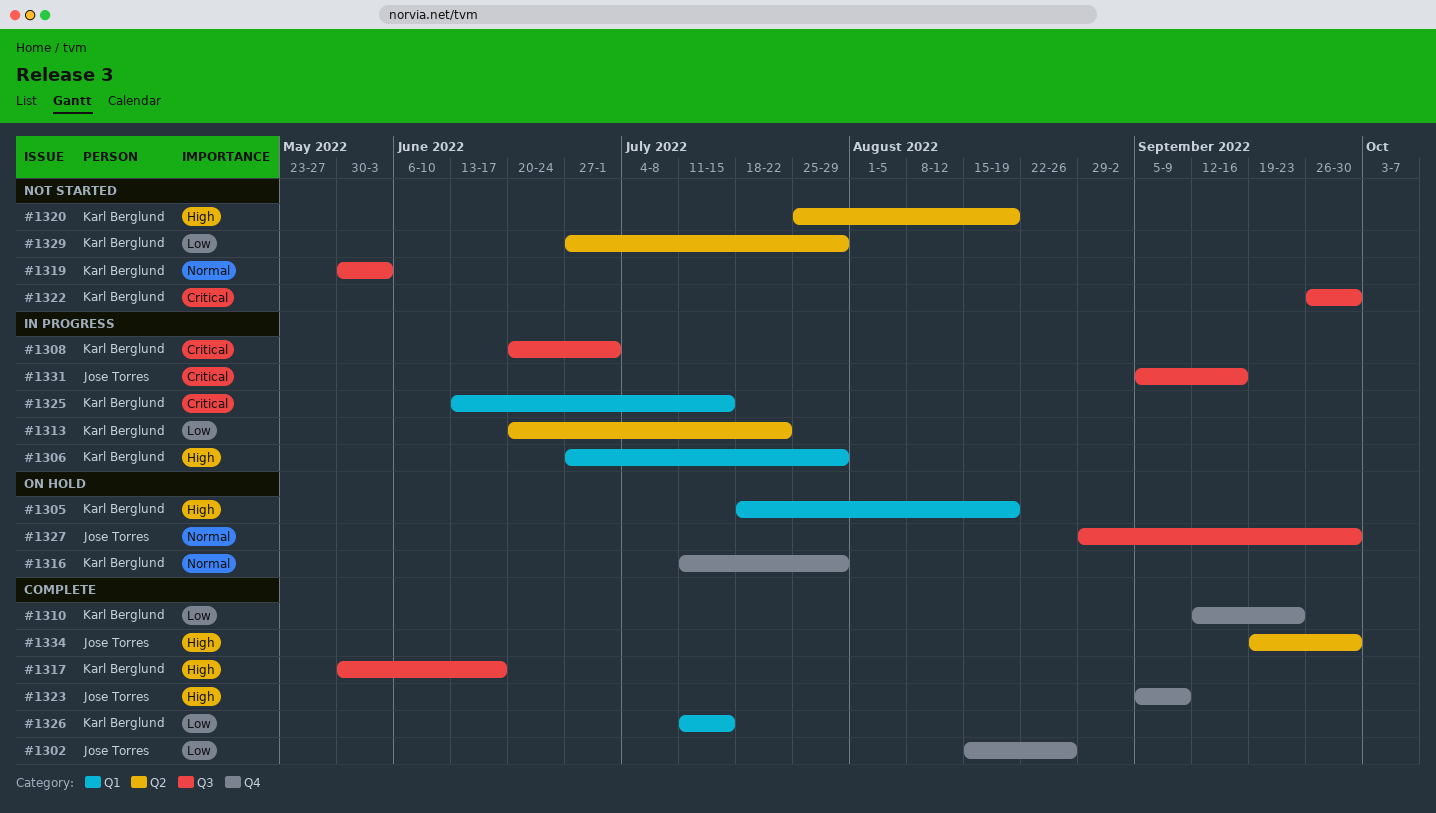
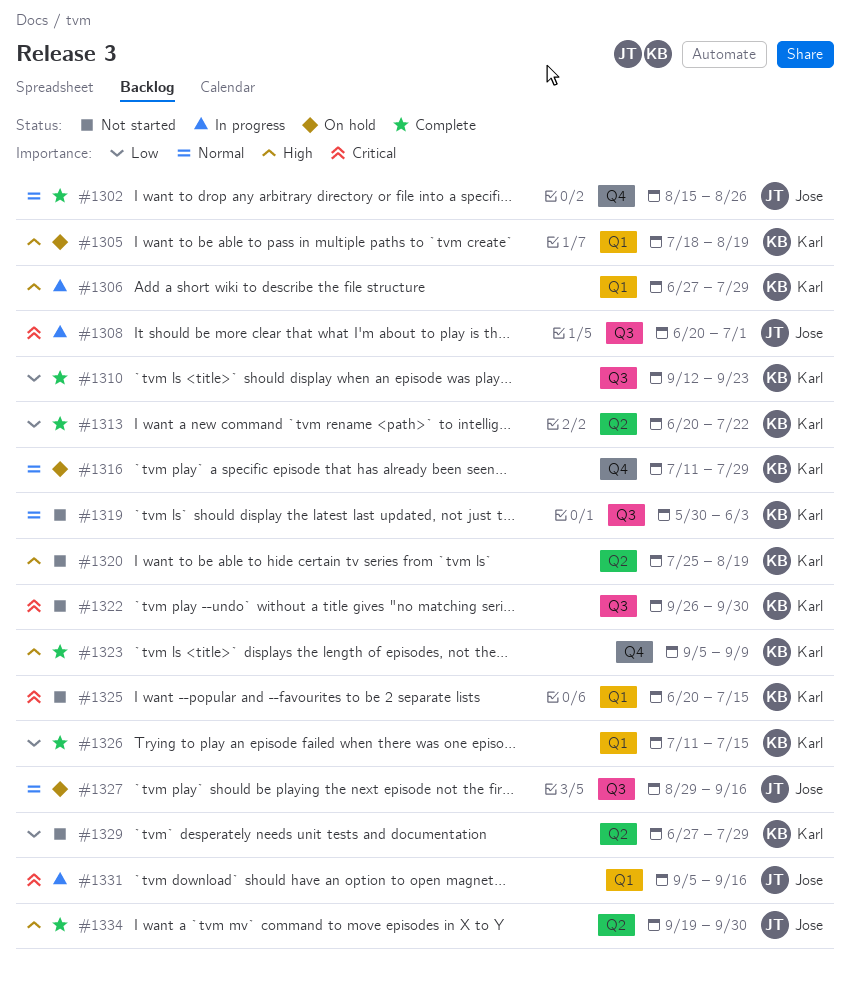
#1302, priority: Low -> Normal
#1308, owner: Karl Berglund -> Jose Torres
#1310, label: Q4 -> Q3
#1313, status: In progress -> Complete
#1317: present -> none
#1323, owner: Jose Torres -> Karl Berglund
#1325, status: In progress -> Not started
#1325, start: Jun 13 -> Jun 20
#1327, due: Sep 30 -> Sep 16
#1331, label: Q3 -> Q1

